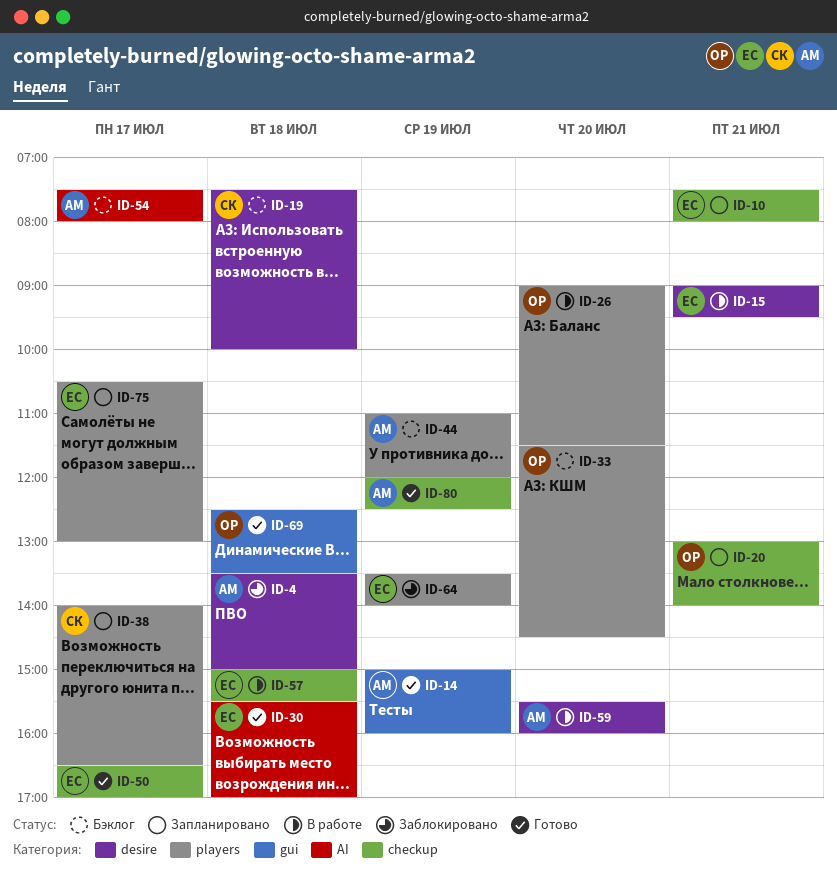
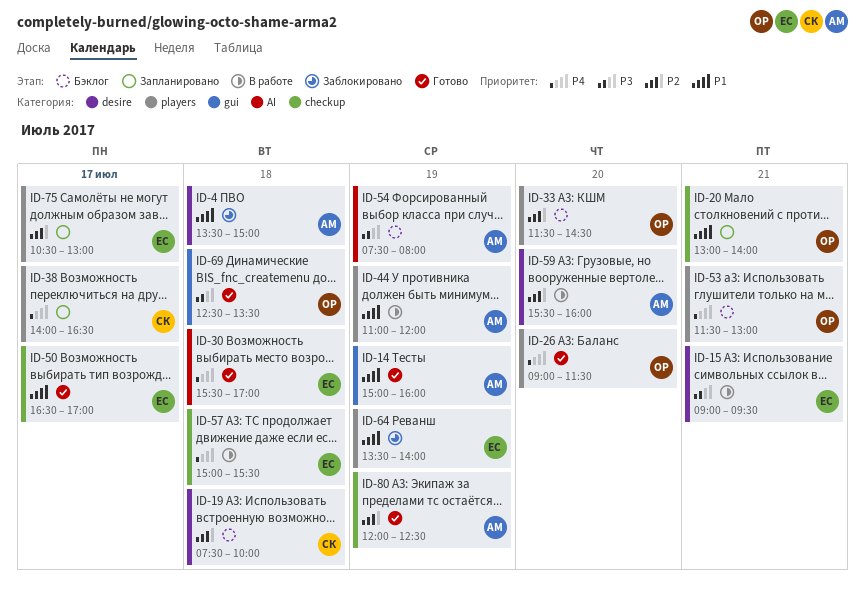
ID-10: present -> none
ID-26, status: В работе -> Готово
ID-44, status: Бэклог -> В работе
ID-53: none -> present
ID-54, day: Jul 17 -> Jul 19

